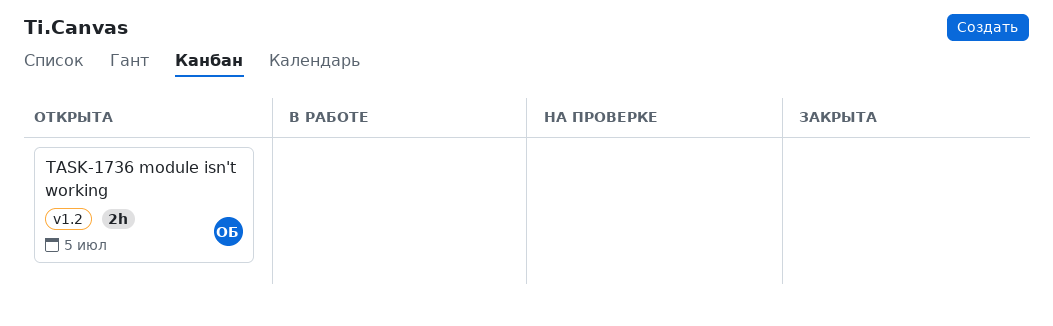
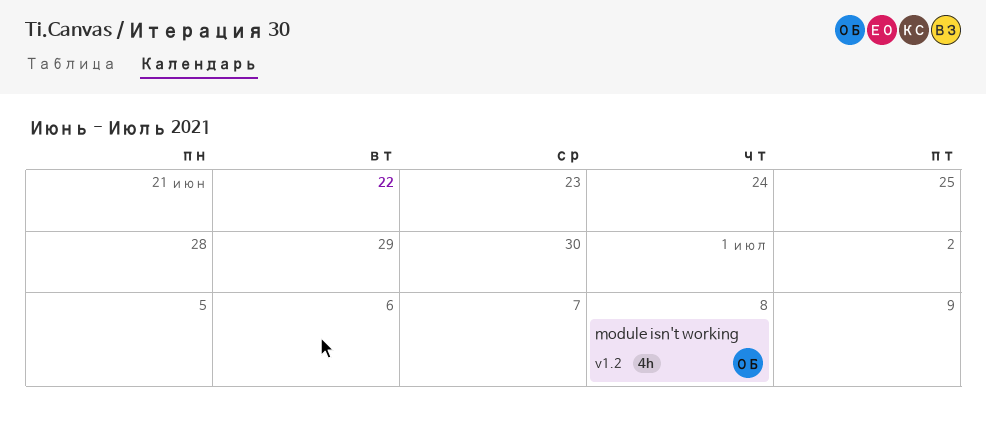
module isn't working, estimate: 2h -> 4h
module isn't working, due: Jul 5 -> Jul 8

